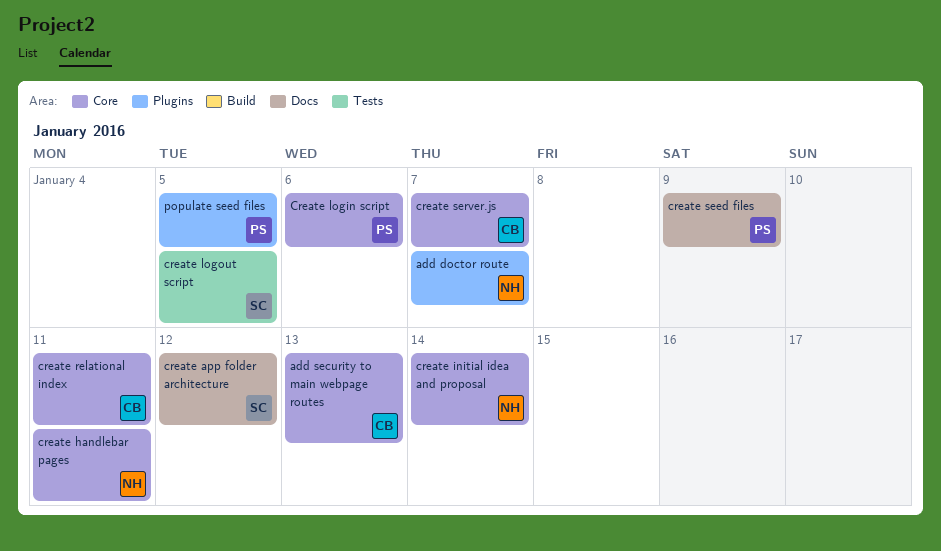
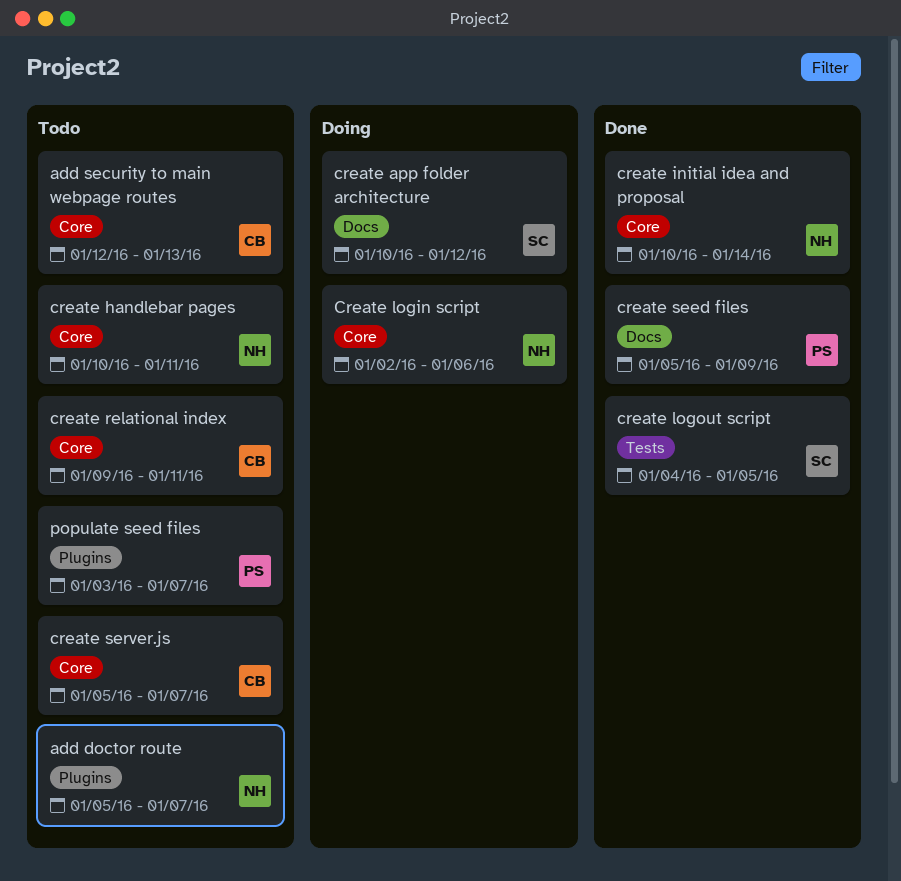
Create login script, owner: PS -> NH
populate seed files, due: Jan 5 -> Jan 7

